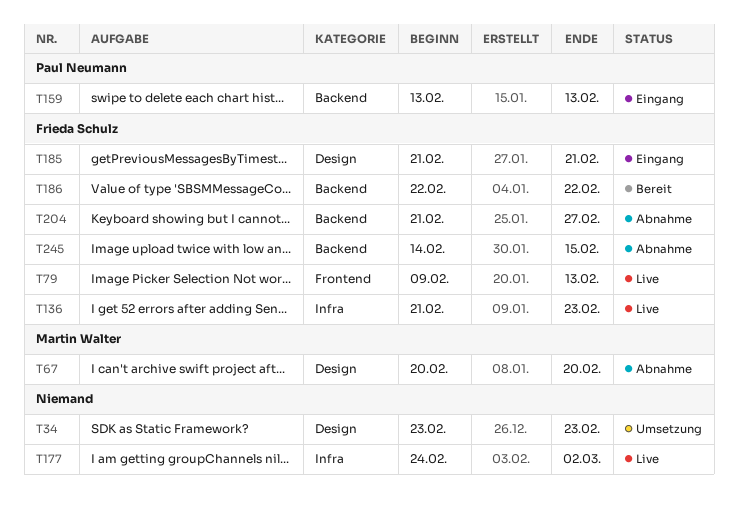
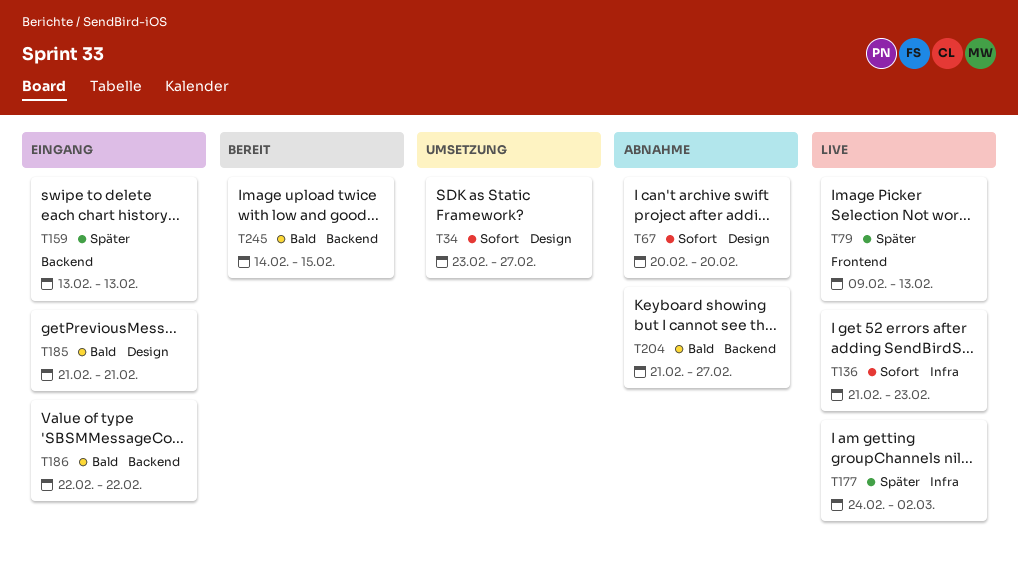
T34, due: Feb 23 -> Feb 27
T186, status: Bereit -> Eingang
T245, status: Abnahme -> Bereit

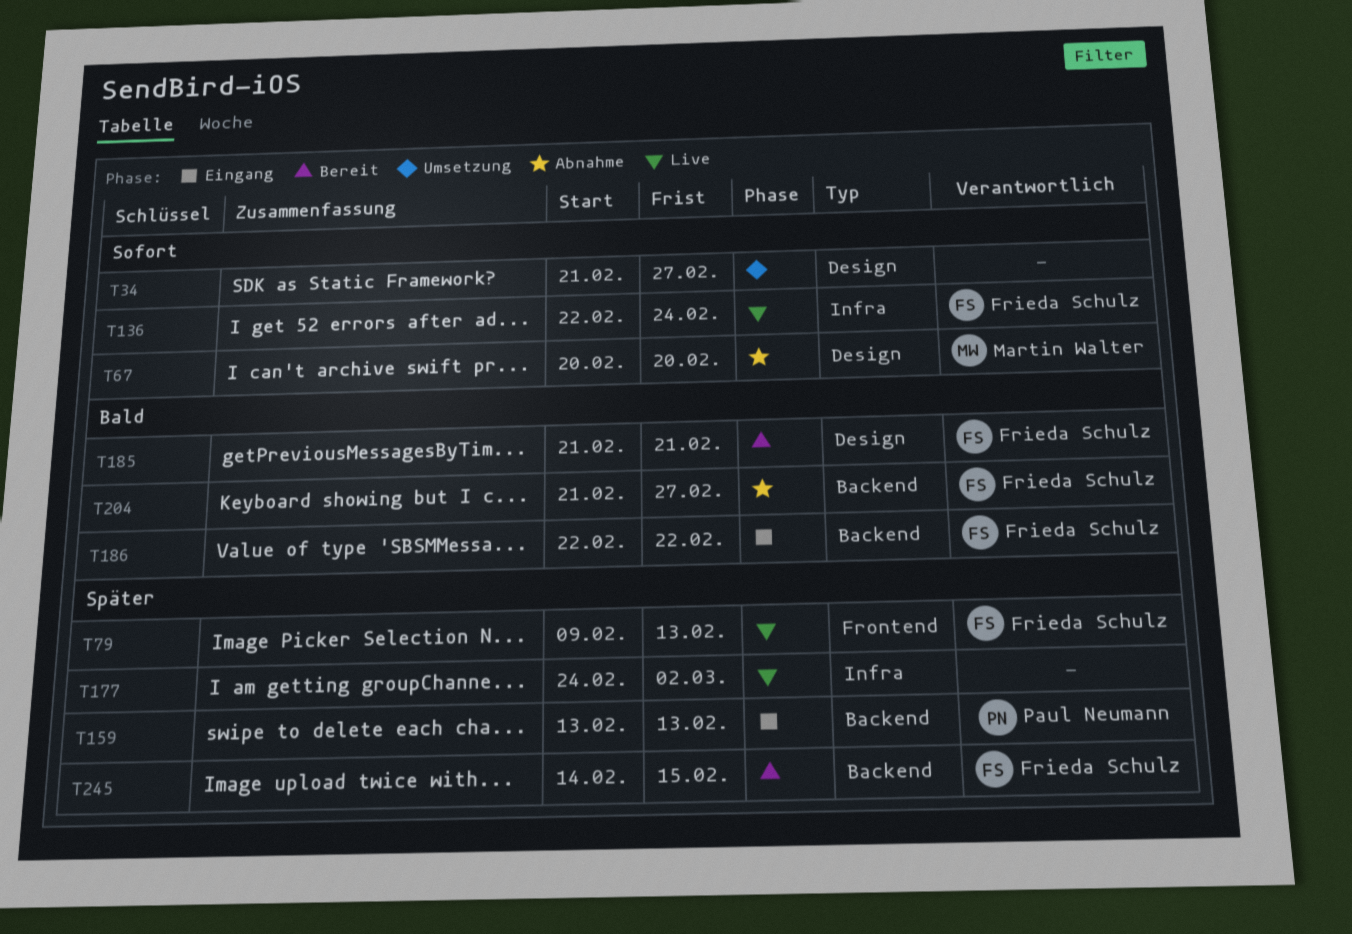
T34, start: Feb 23 -> Feb 21
T136, start: Feb 21 -> Feb 22
T136, due: Feb 23 -> Feb 24
T185, status: Eingang -> Bereit
T245, priority: Bald -> Später

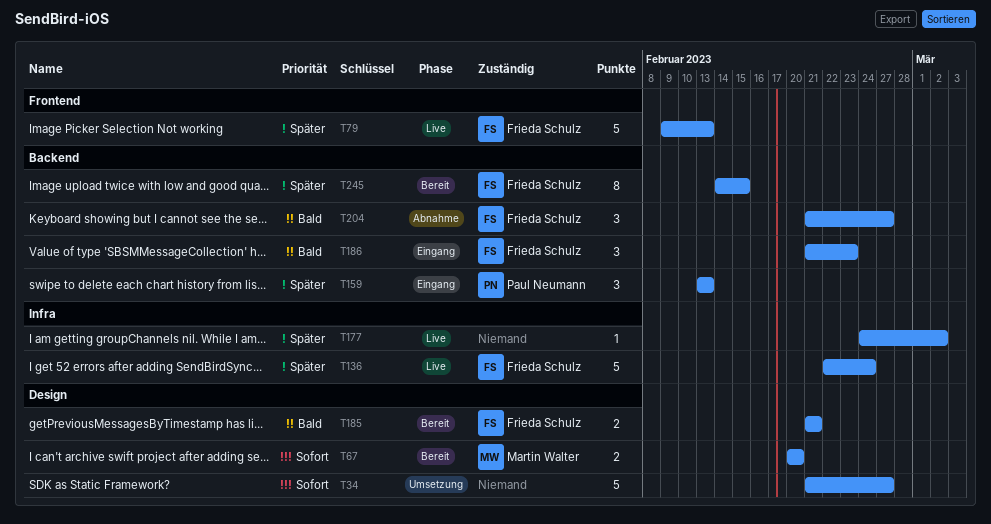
T67, status: Abnahme -> Bereit
T136, priority: Sofort -> Später
T186, start: Feb 22 -> Feb 21
T186, due: Feb 22 -> Feb 23

